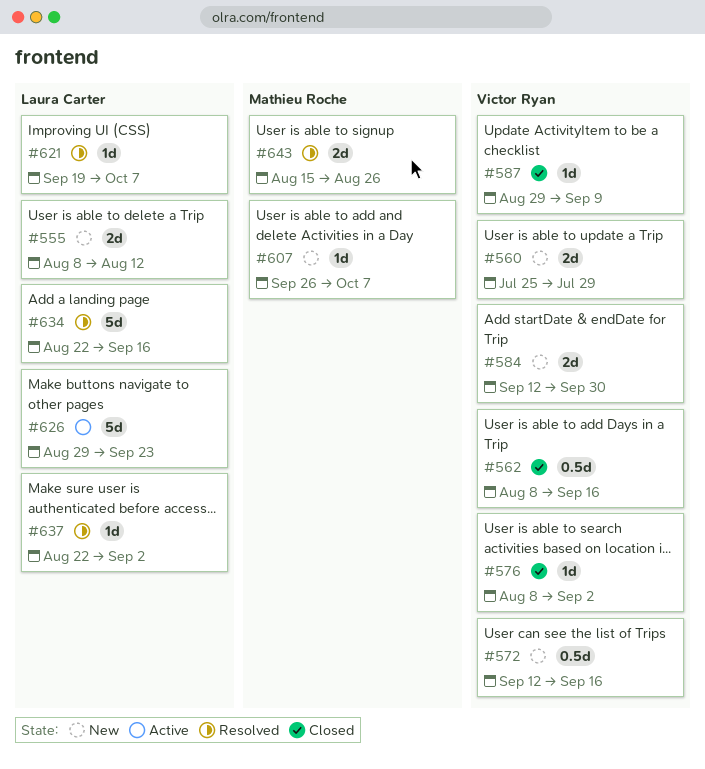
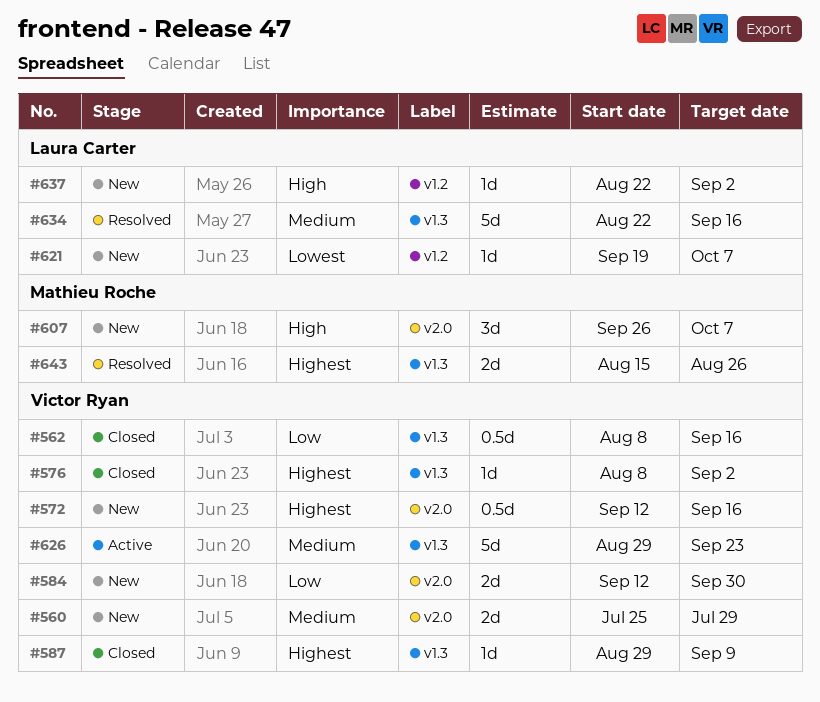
#555: present -> none
#607, estimate: 1d -> 3d
#621, status: Resolved -> New
#626, owner: Laura Carter -> Victor Ryan
#637, status: Resolved -> New

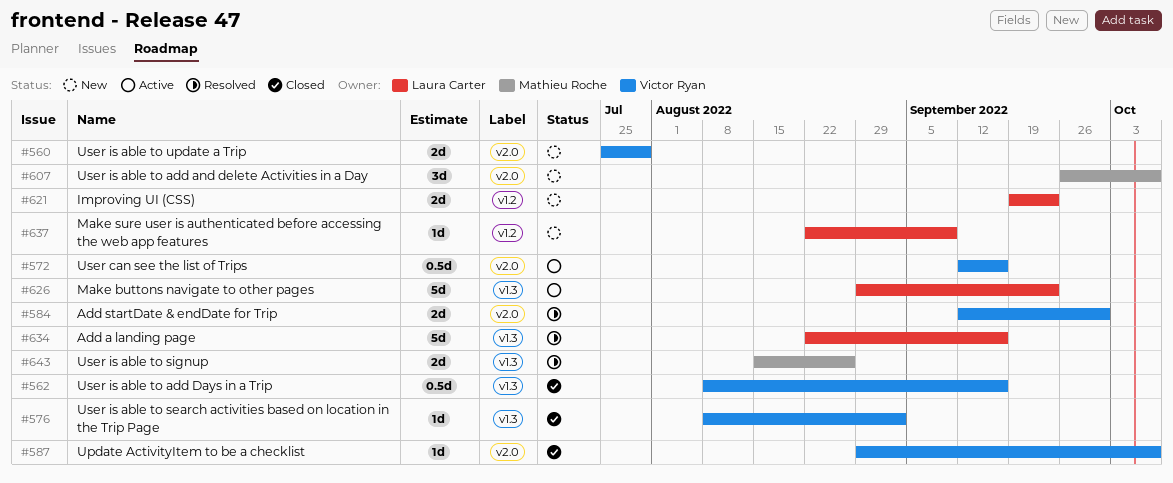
#572, status: New -> Active
#584, status: New -> Resolved
#587, label: v1.3 -> v2.0
#587, due: Sep 9 -> Oct 7
#621, estimate: 1d -> 2d
#621, due: Oct 7 -> Sep 23
#626, owner: Victor Ryan -> Laura Carter
#637, due: Sep 2 -> Sep 9

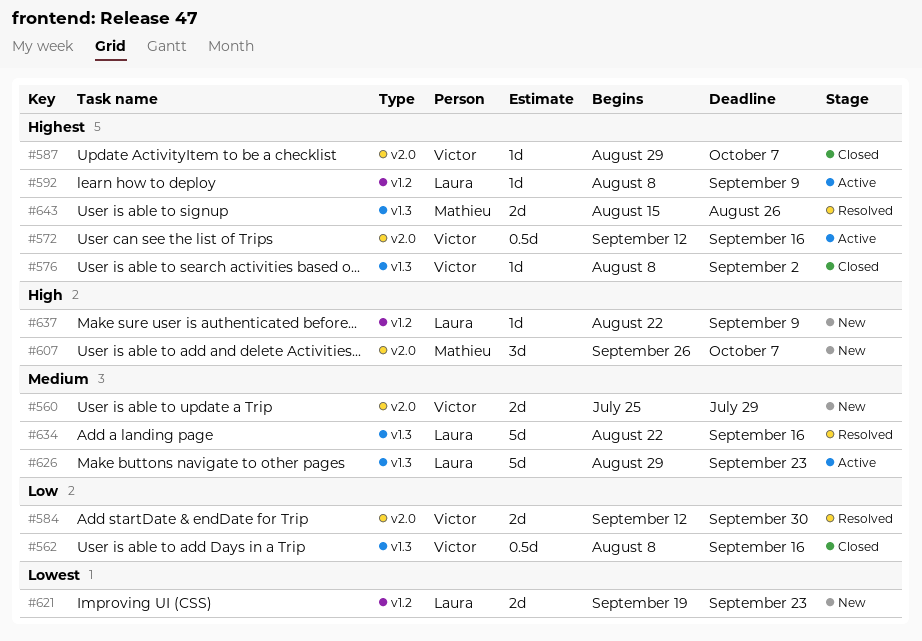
#592: none -> present

